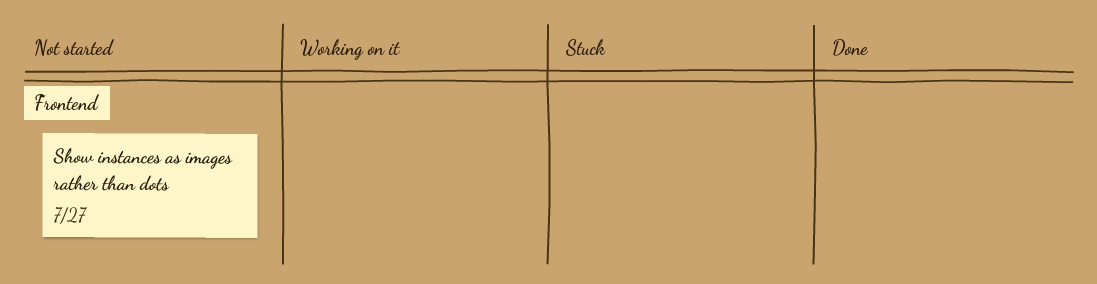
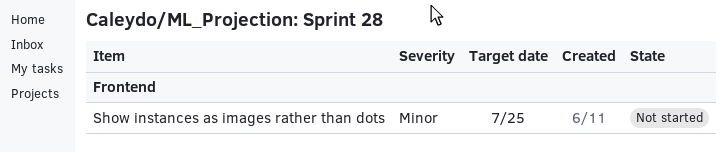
Show instances as images rather than dots, due: Jul 27 -> Jul 25

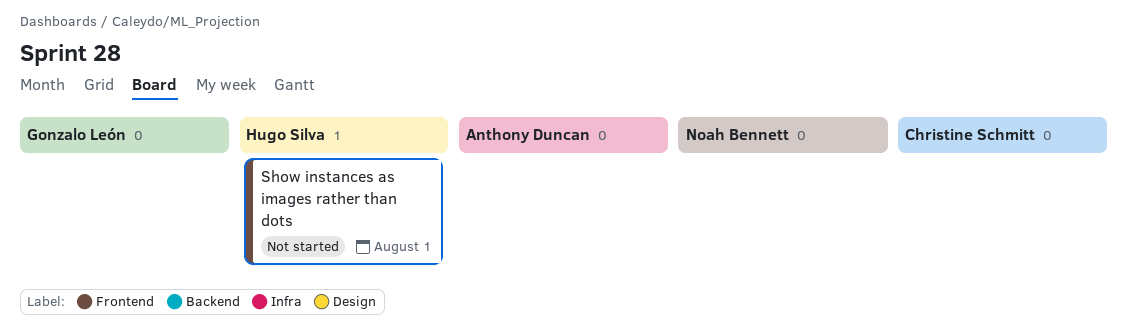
Show instances as images rather than dots, due: Jul 25 -> Aug 1

